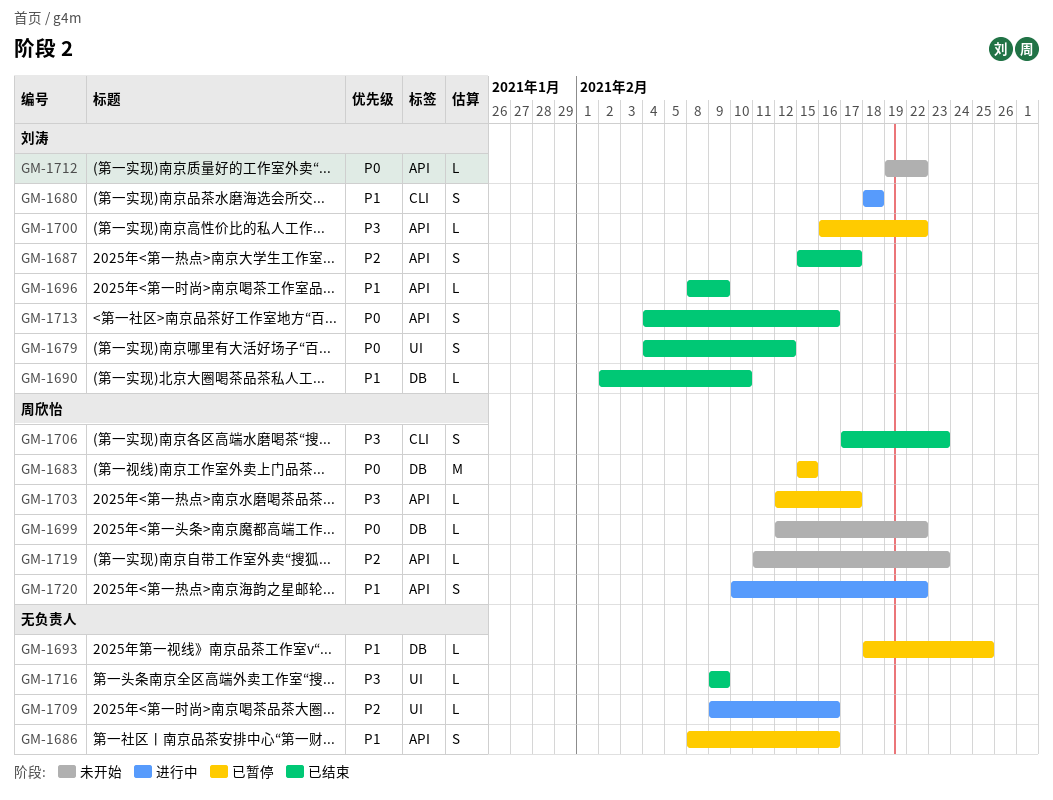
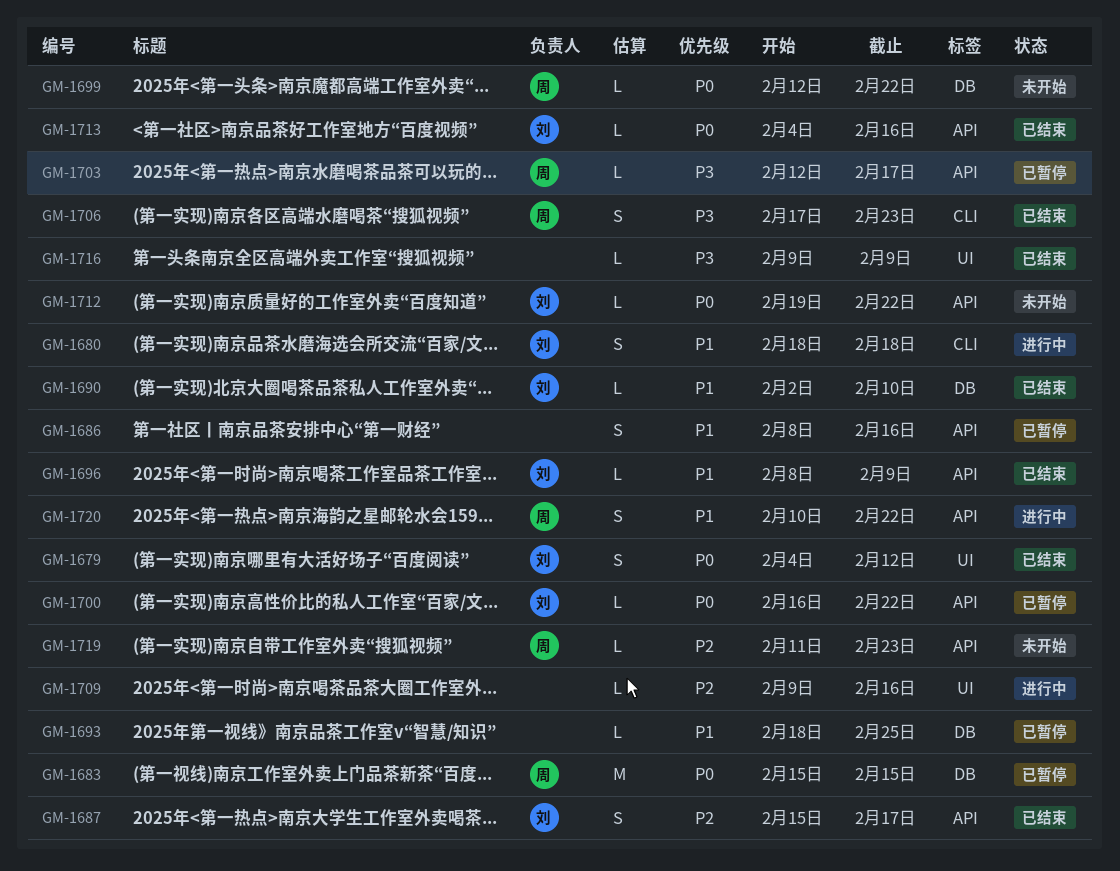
GM-1700, priority: P3 -> P0
GM-1713, estimate: S -> L

